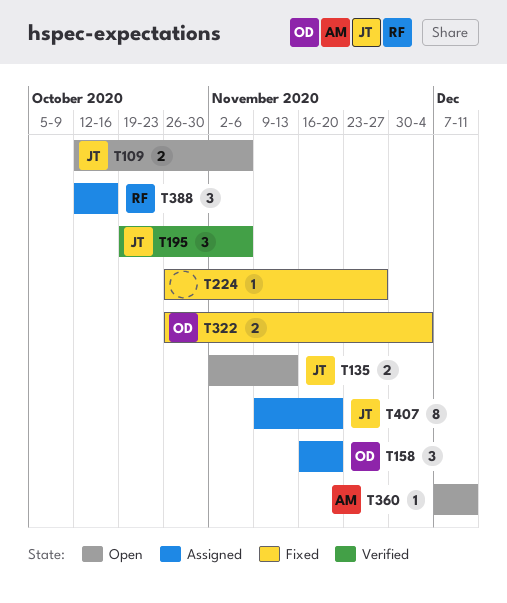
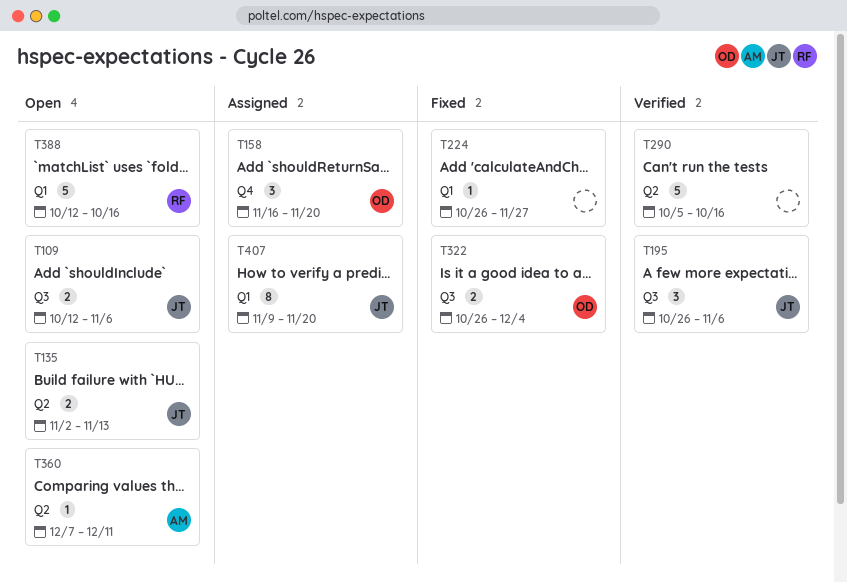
T195, start: Oct 19 -> Oct 26
T290: none -> present
T388, status: Assigned -> Open
T388, estimate: 3 -> 5

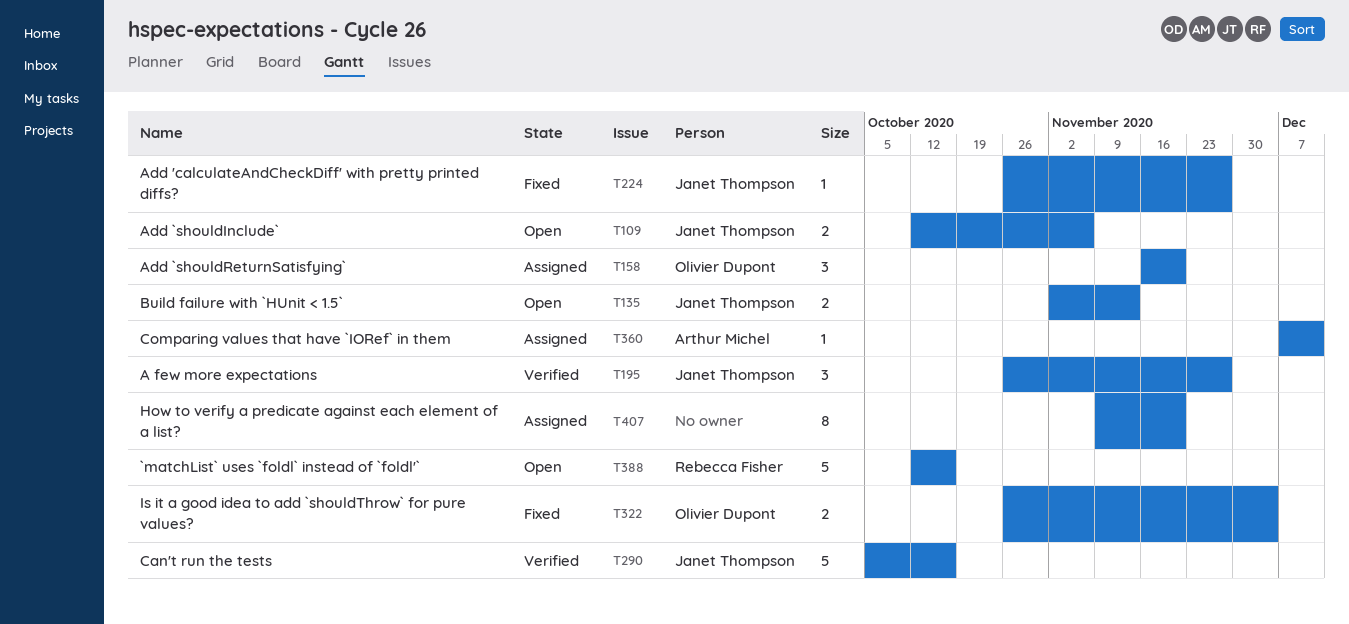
T195, due: Nov 6 -> Nov 27
T224, owner: none -> Janet Thompson
T290, owner: none -> Janet Thompson
T360, status: Open -> Assigned
T407, owner: Janet Thompson -> none

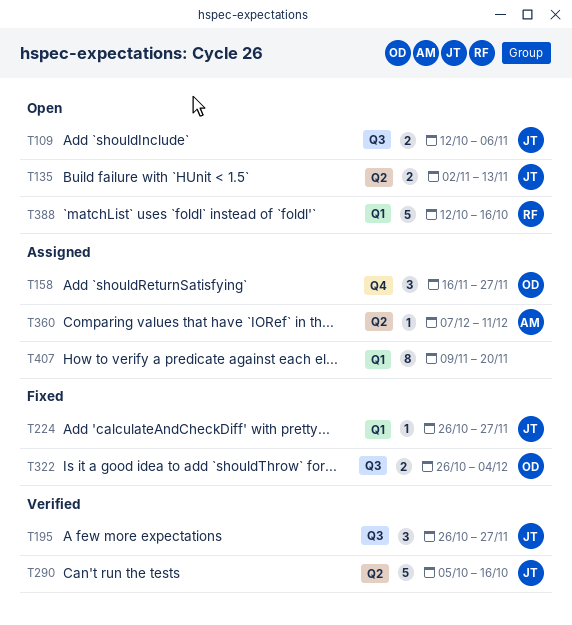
T158, due: Nov 20 -> Nov 27

